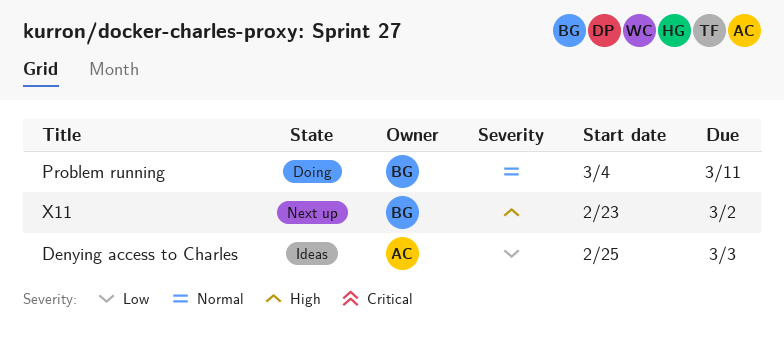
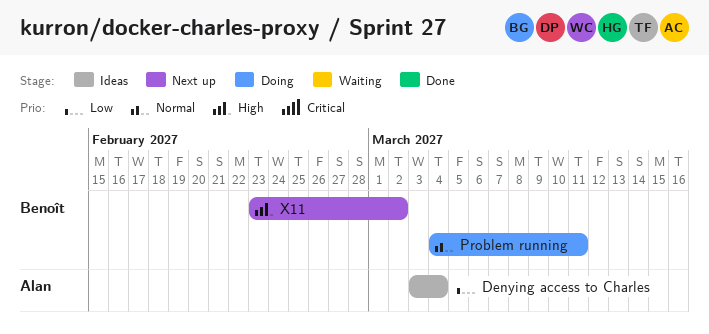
Denying access to Charles, start: Feb 25 -> Mar 3
Denying access to Charles, due: Mar 3 -> Mar 4

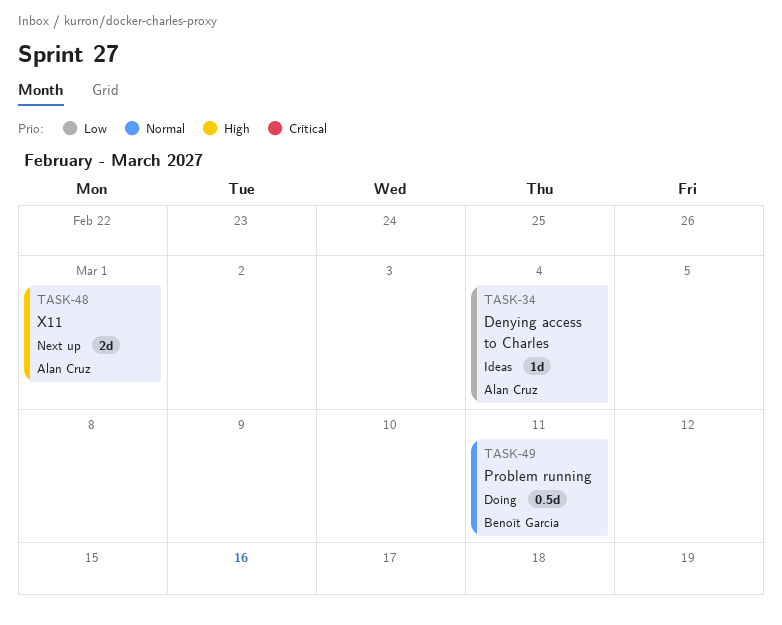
X11, owner: Benoît Garcia -> Alan Cruz
X11, due: Mar 2 -> Mar 1

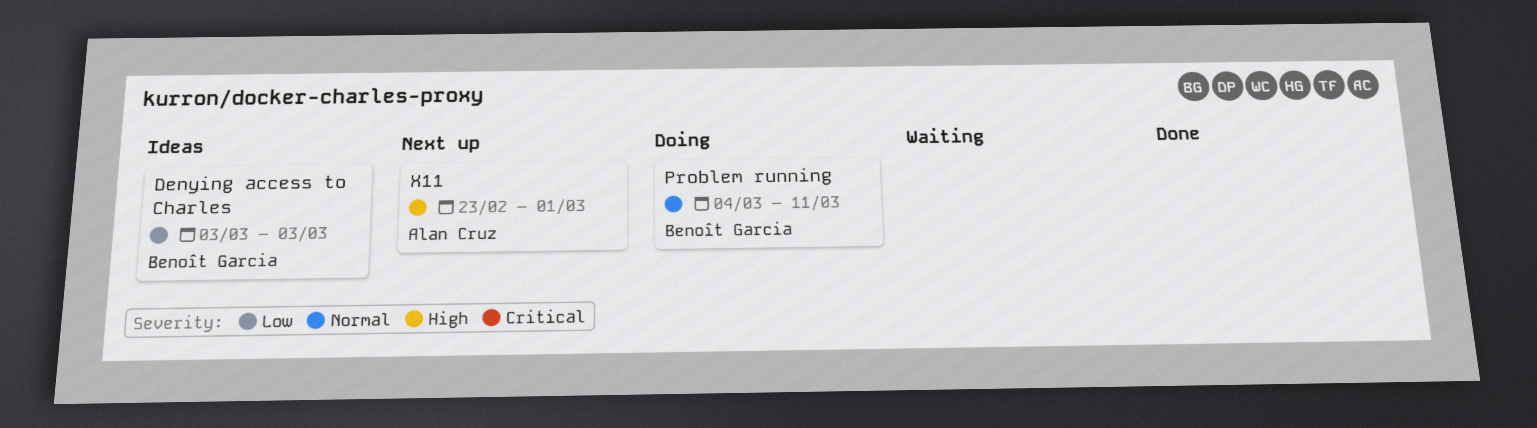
Denying access to Charles, owner: Alan Cruz -> Benoît Garcia
Denying access to Charles, due: Mar 4 -> Mar 3

